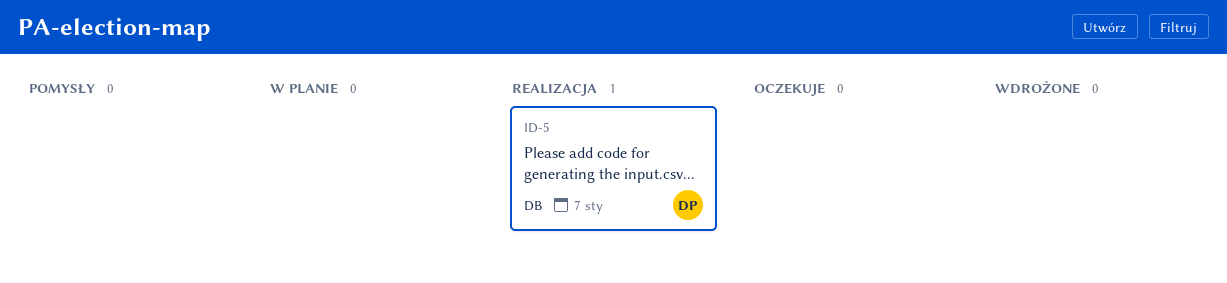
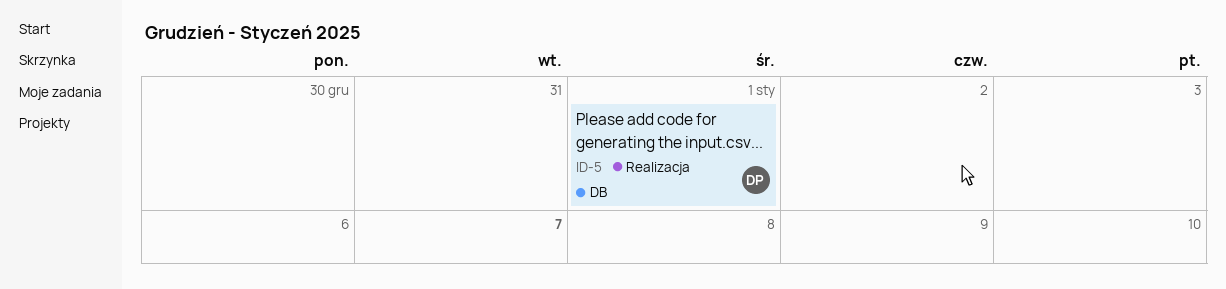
ID-5, due: Jan 7 -> Jan 1

